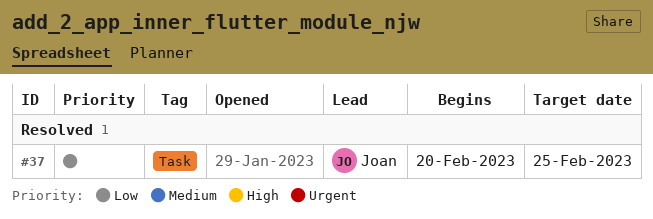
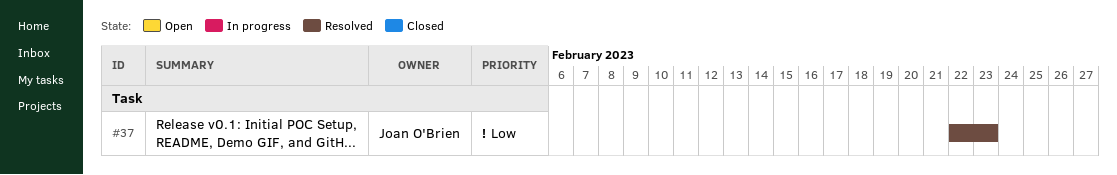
#37, start: Feb 20 -> Feb 22
#37, due: Feb 25 -> Feb 23

